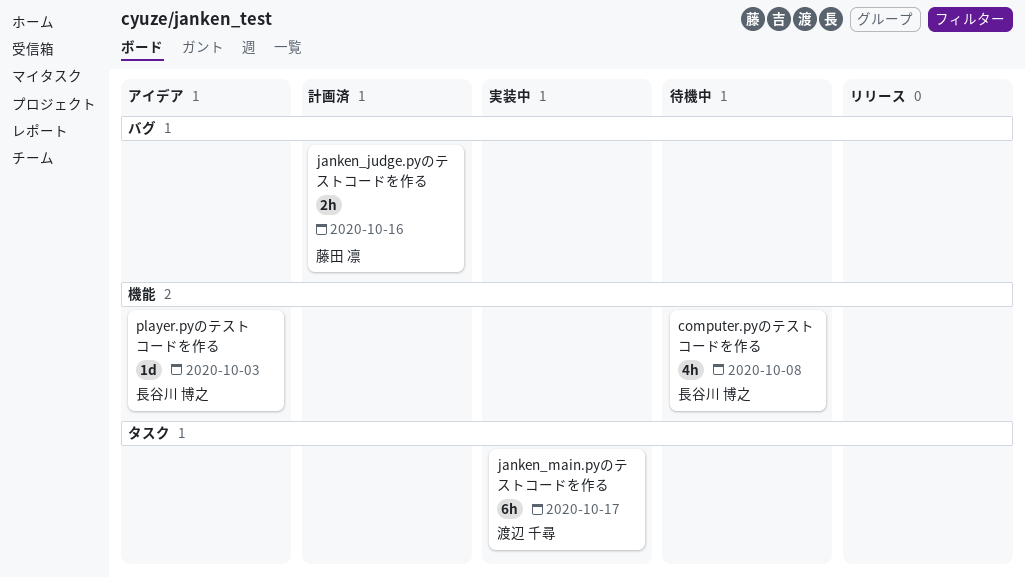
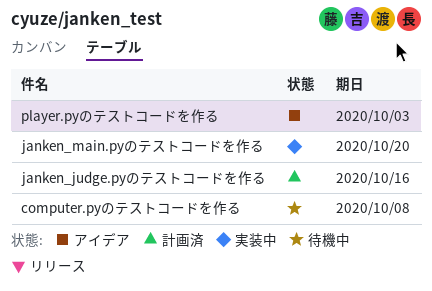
janken_main.pyのテストコードを作る, due: Oct 17 -> Oct 20

